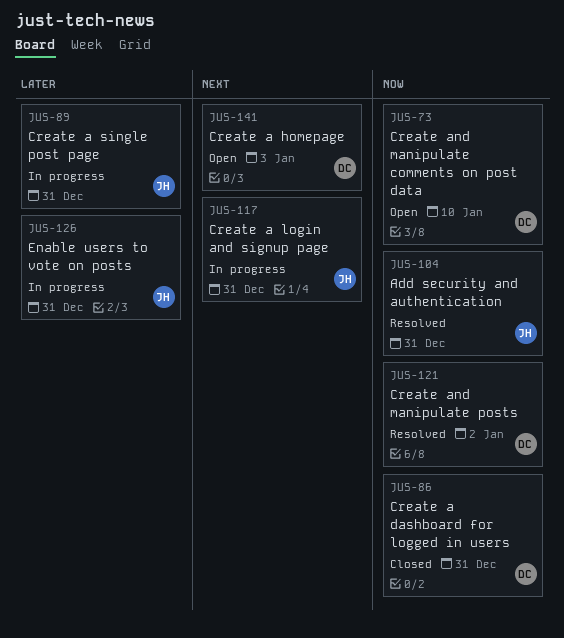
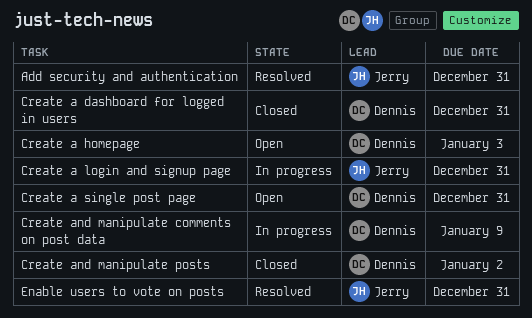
Create a single post page, status: In progress -> Open
Create a single post page, owner: Jerry -> Dennis
Create and manipulate comments on post data, status: Open -> In progress
Create and manipulate comments on post data, due: Jan 10 -> Jan 9
Create and manipulate posts, status: Resolved -> Closed
Enable users to vote on posts, status: In progress -> Resolved

